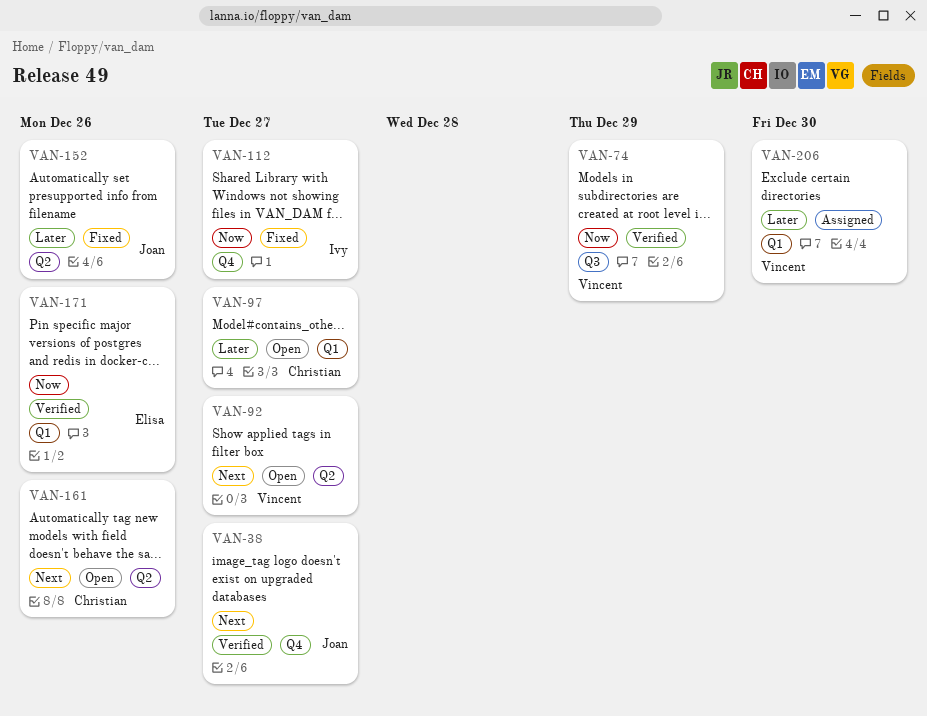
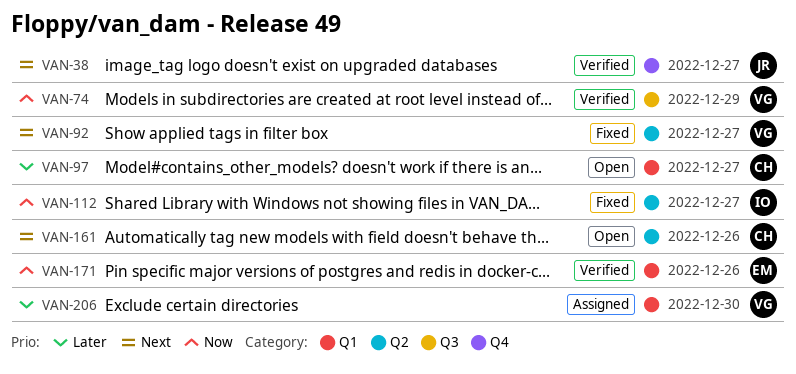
VAN-92, status: Open -> Fixed
VAN-112, label: Q4 -> Q2
VAN-152: present -> none

